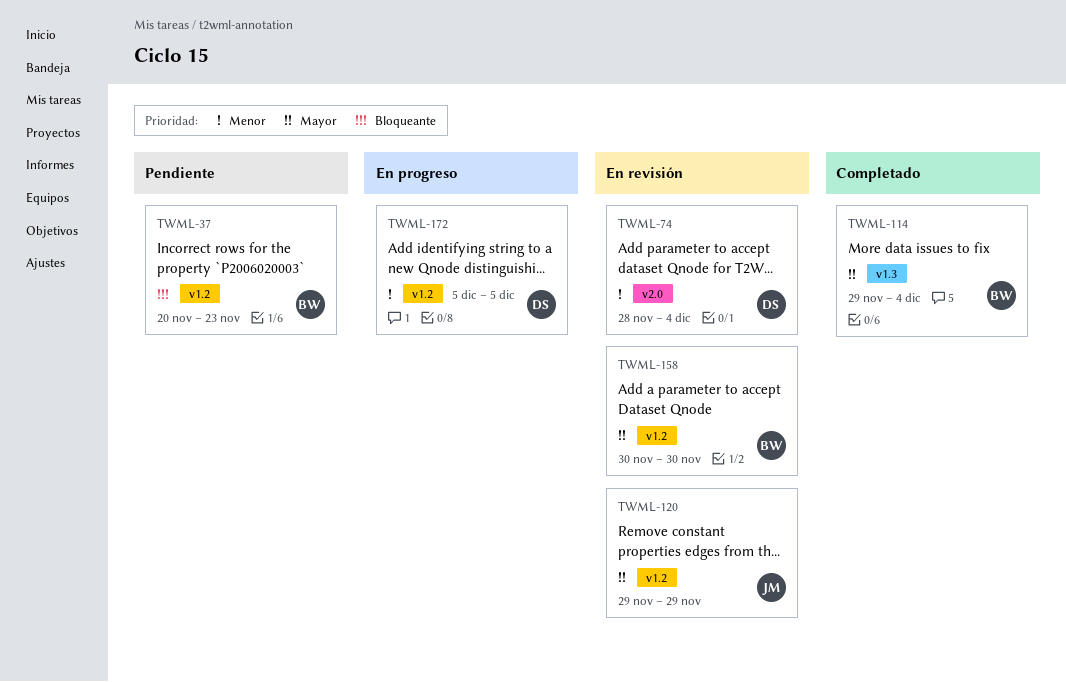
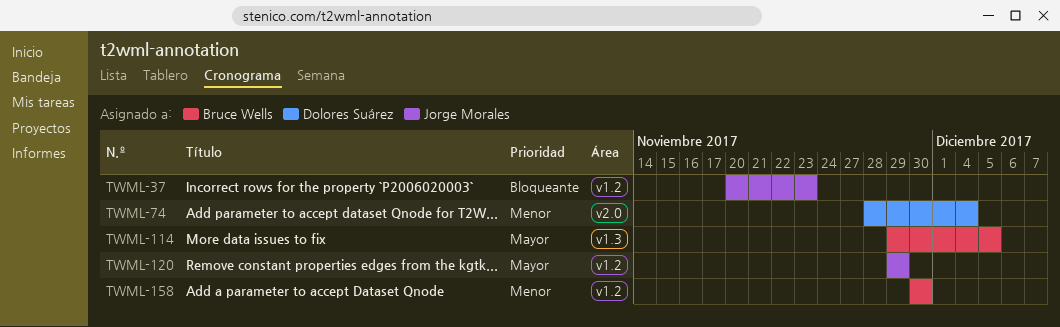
TWML-37, owner: Bruce Wells -> Jorge Morales
TWML-114, due: Dec 4 -> Dec 5
TWML-158, priority: Mayor -> Menor
TWML-172: present -> none

